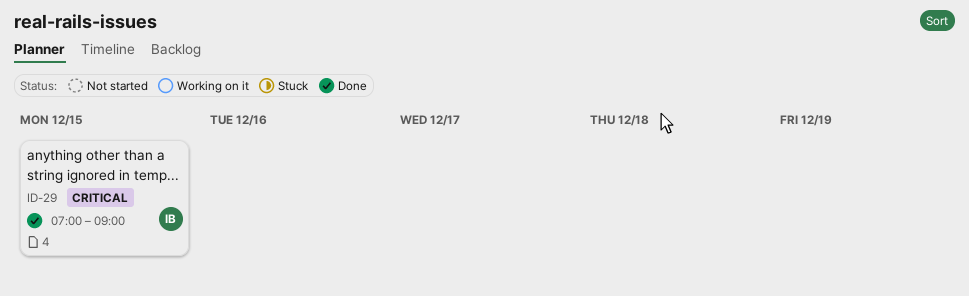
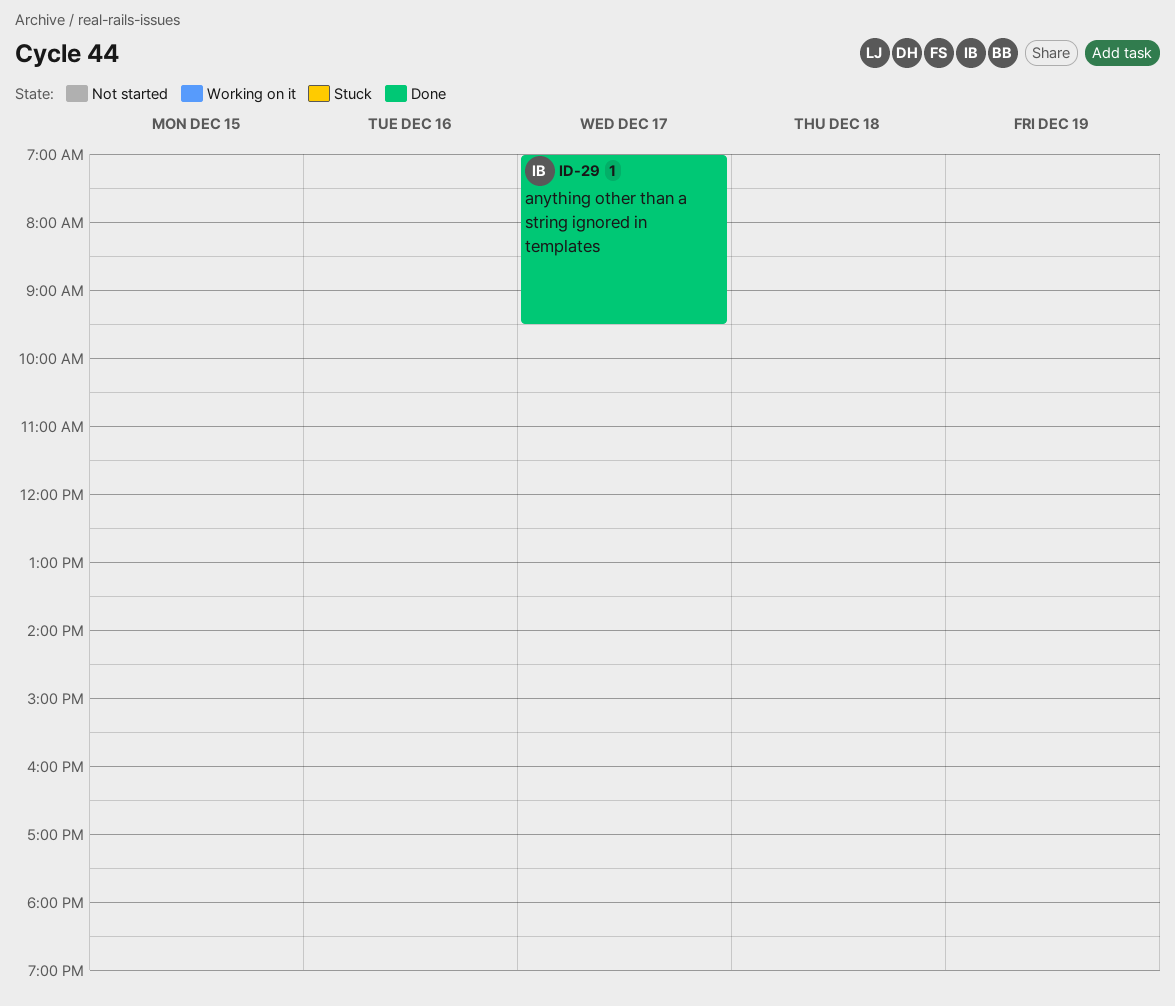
ID-29, day: Dec 15 -> Dec 17
ID-29, ends: 09:00 -> 09:30

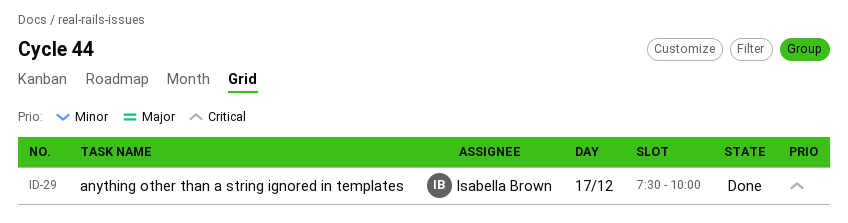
ID-29, begins: 07:00 -> 07:30
ID-29, ends: 09:30 -> 10:00

